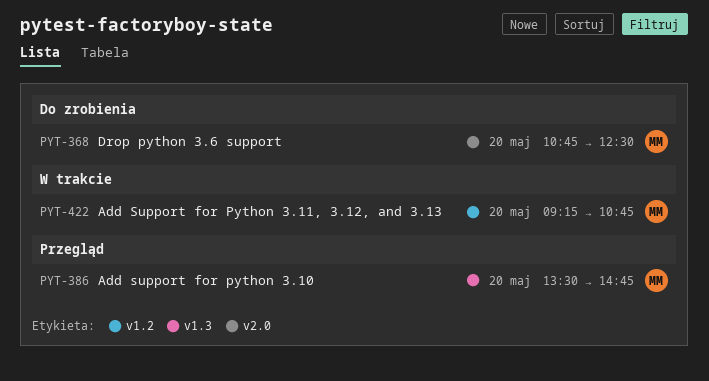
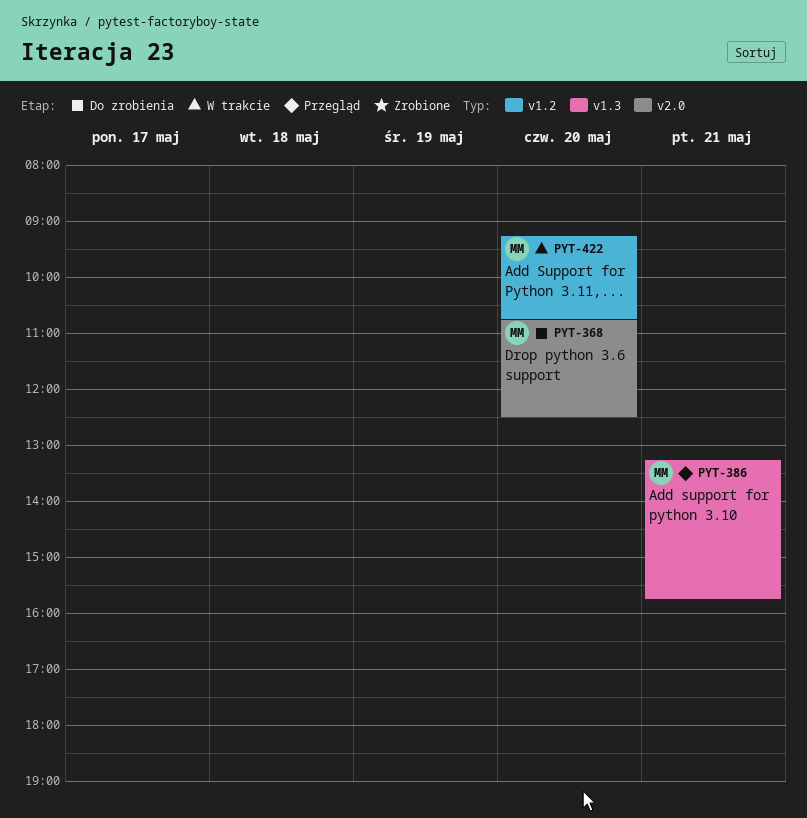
PYT-386, day: May 20 -> May 21
PYT-386, begins: 13:30 -> 13:15
PYT-386, ends: 14:45 -> 15:45

